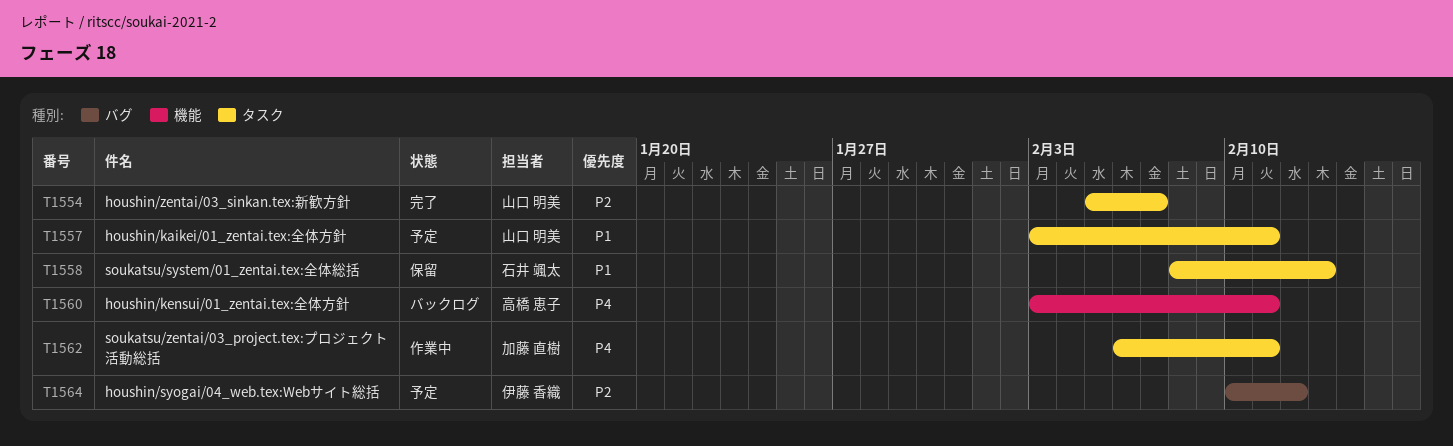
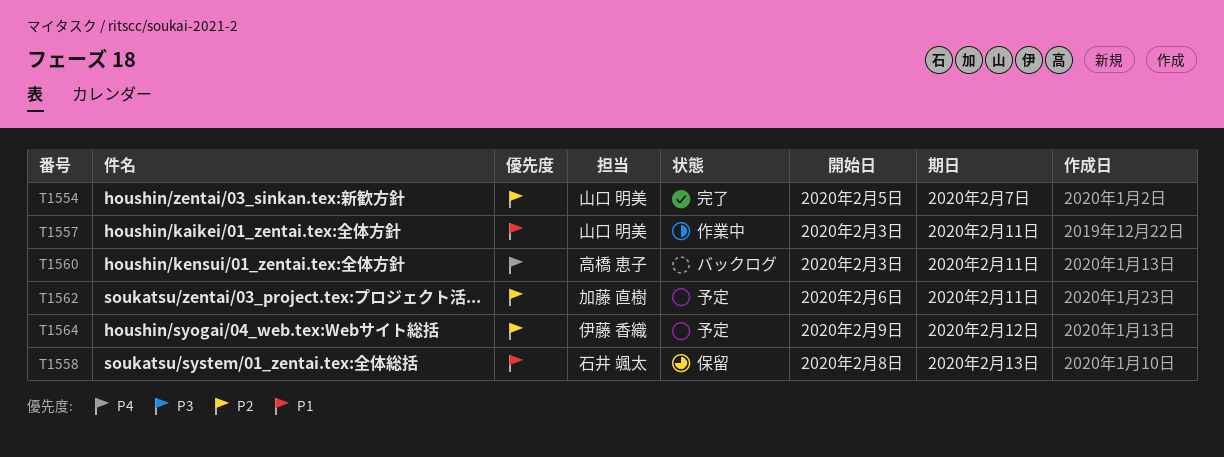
T1557, status: 予定 -> 作業中
T1562, status: 作業中 -> 予定
T1562, priority: P4 -> P2
T1564, start: Feb 10 -> Feb 9

